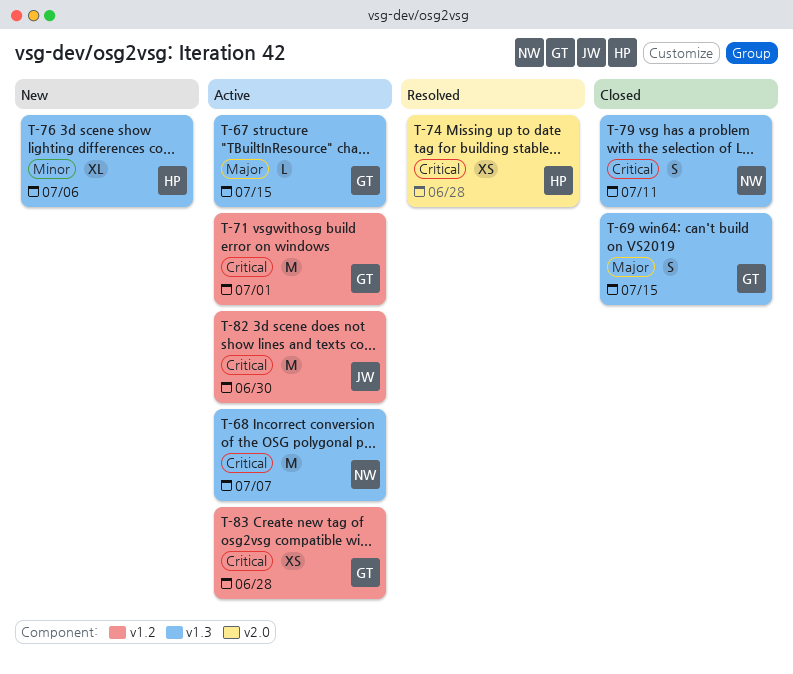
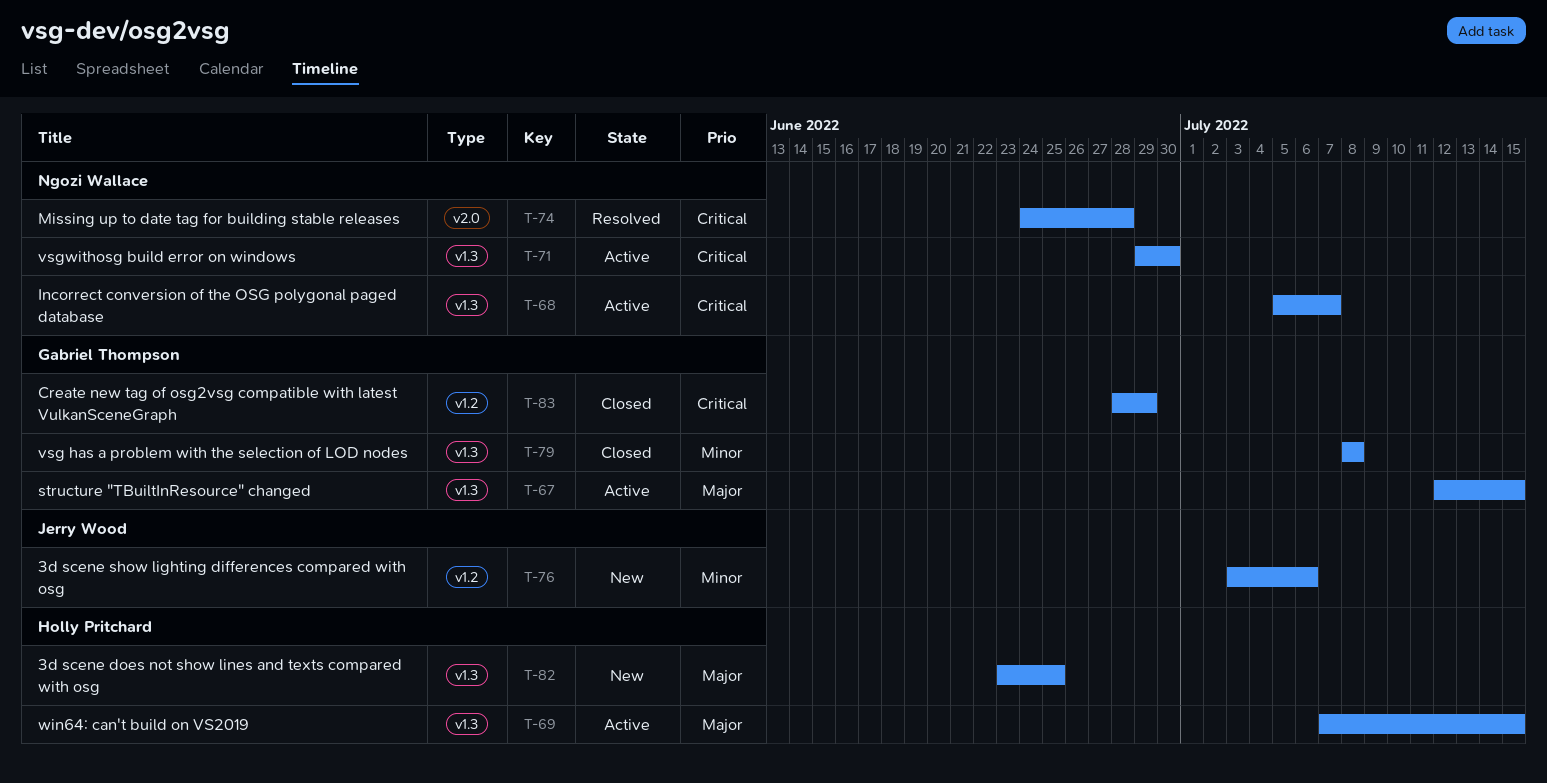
T-69, status: Closed -> Active
T-69, owner: Gabriel Thompson -> Holly Pritchard
T-71, owner: Gabriel Thompson -> Ngozi Wallace
T-71, label: v1.2 -> v1.3
T-71, due: Jul 1 -> Jun 30
T-74, owner: Holly Pritchard -> Ngozi Wallace
T-76, owner: Holly Pritchard -> Jerry Wood
T-76, label: v1.3 -> v1.2
T-79, owner: Ngozi Wallace -> Gabriel Thompson
T-79, priority: Critical -> Minor
T-79, due: Jul 11 -> Jul 8
T-82, status: Active -> New
T-82, owner: Jerry Wood -> Holly Pritchard
T-82, priority: Critical -> Major
T-82, label: v1.2 -> v1.3
T-82, due: Jun 30 -> Jun 25
T-83, status: Active -> Closed
T-83, due: Jun 28 -> Jun 29

